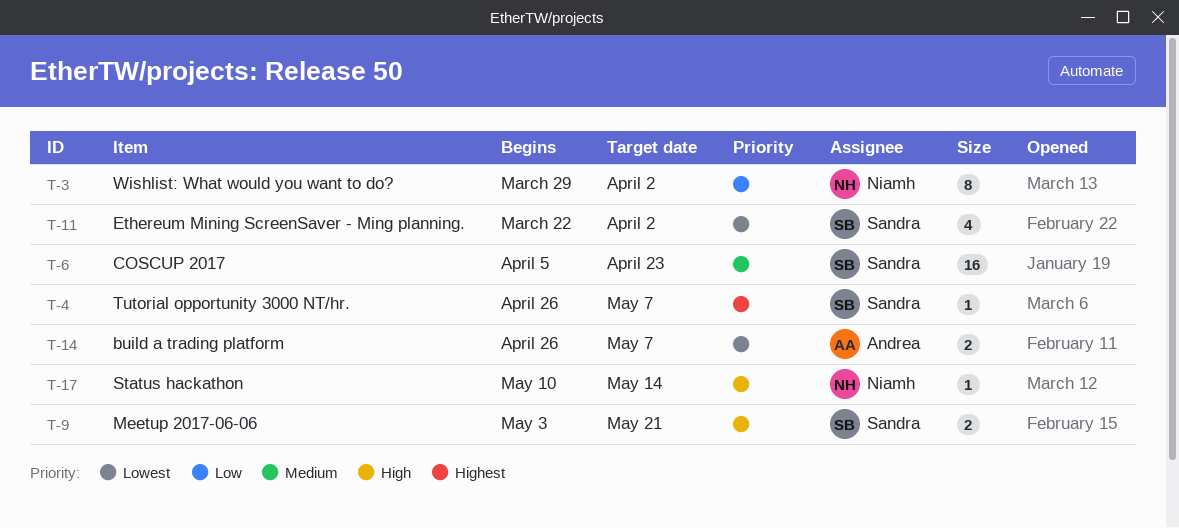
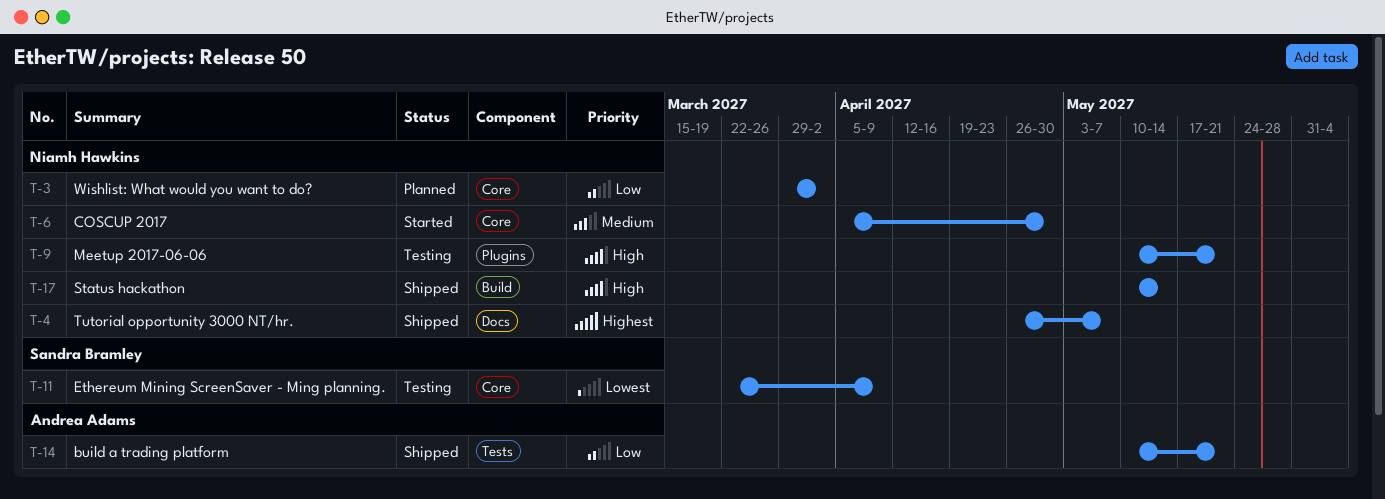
T-4, owner: Sandra Bramley -> Niamh Hawkins
T-6, owner: Sandra Bramley -> Niamh Hawkins
T-6, due: Apr 23 -> Apr 30
T-9, owner: Sandra Bramley -> Niamh Hawkins
T-9, start: May 3 -> May 10
T-11, due: Apr 2 -> Apr 9
T-14, priority: Lowest -> Low
T-14, start: Apr 26 -> May 10
T-14, due: May 7 -> May 21

